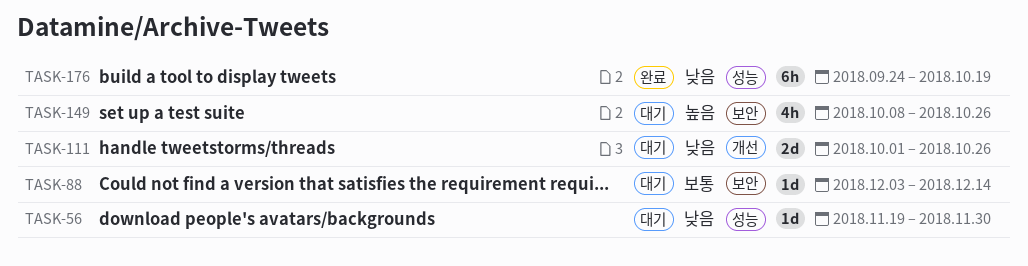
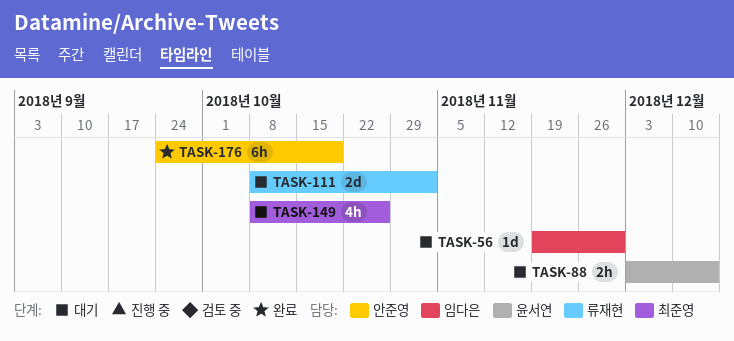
TASK-88, estimate: 1d -> 2h
TASK-111, start: Oct 1 -> Oct 8
TASK-111, due: Oct 26 -> Nov 2

